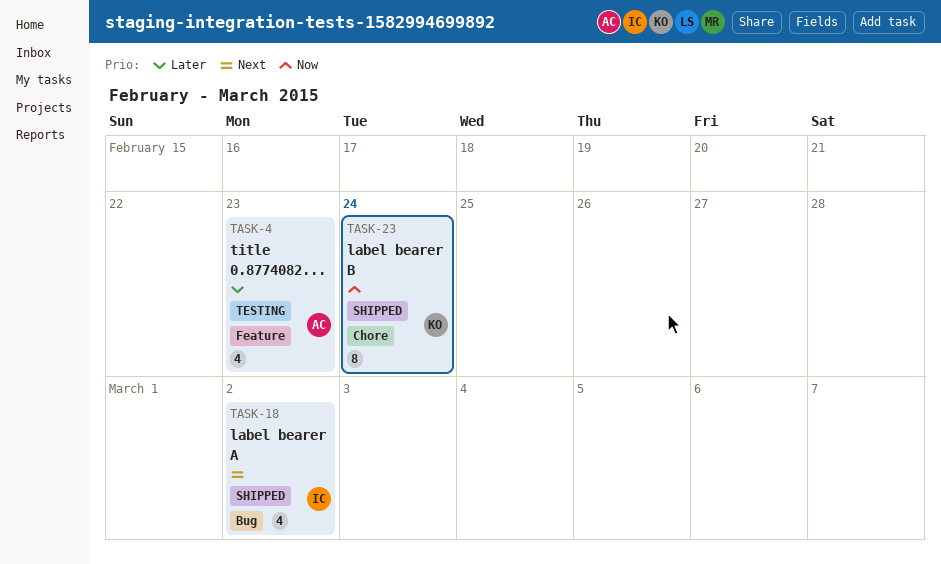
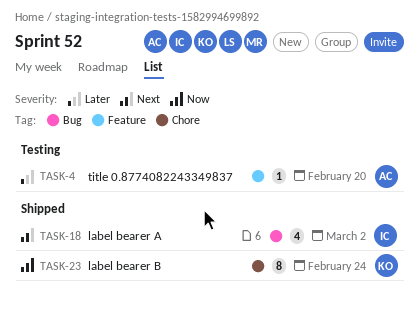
TASK-4, estimate: 4 -> 1
TASK-4, due: Feb 23 -> Feb 20

